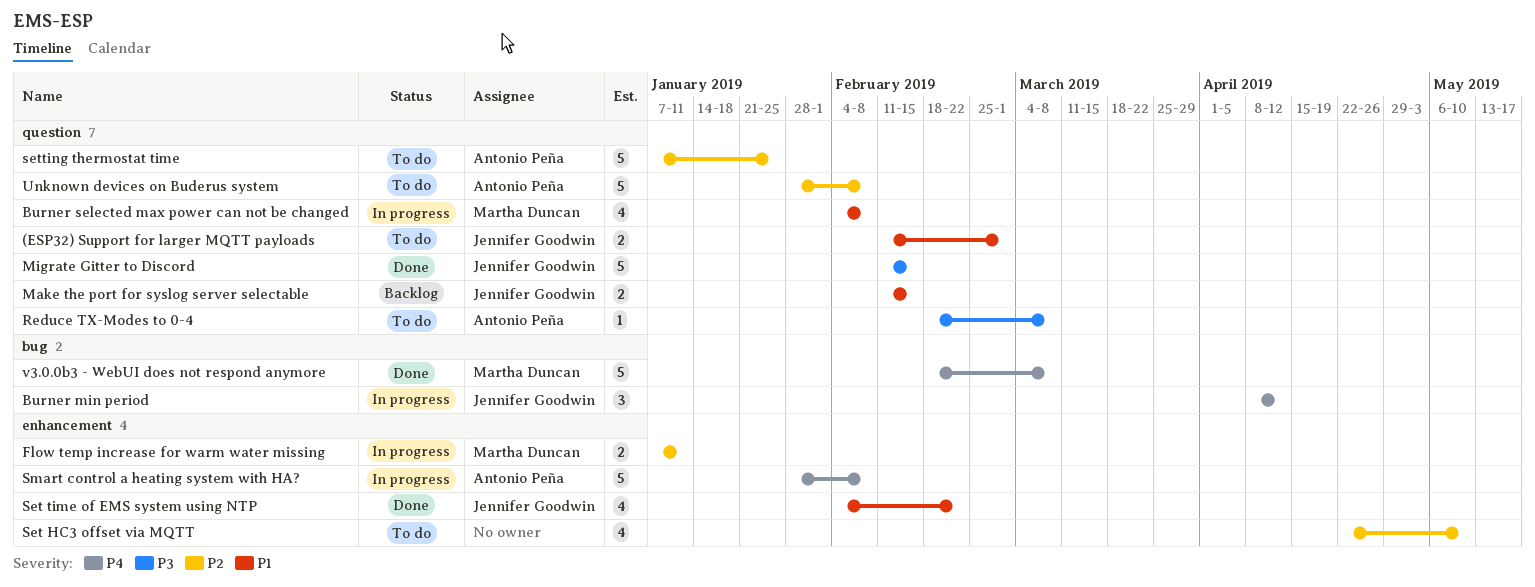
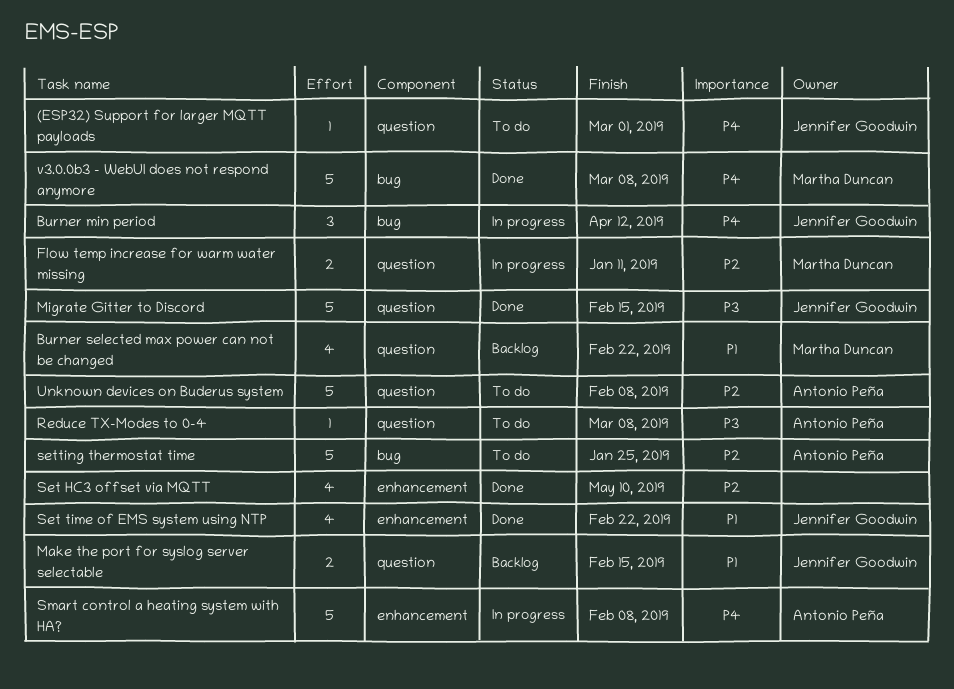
(ESP32) Support for larger MQTT payloads, priority: P1 -> P4
(ESP32) Support for larger MQTT payloads, estimate: 2 -> 1
Burner selected max power can not be changed, status: In progress -> Backlog
Burner selected max power can not be changed, due: Feb 8 -> Feb 22
Flow temp increase for warm water missing, label: enhancement -> question
Set HC3 offset via MQTT, status: To do -> Done
setting thermostat time, label: question -> bug

